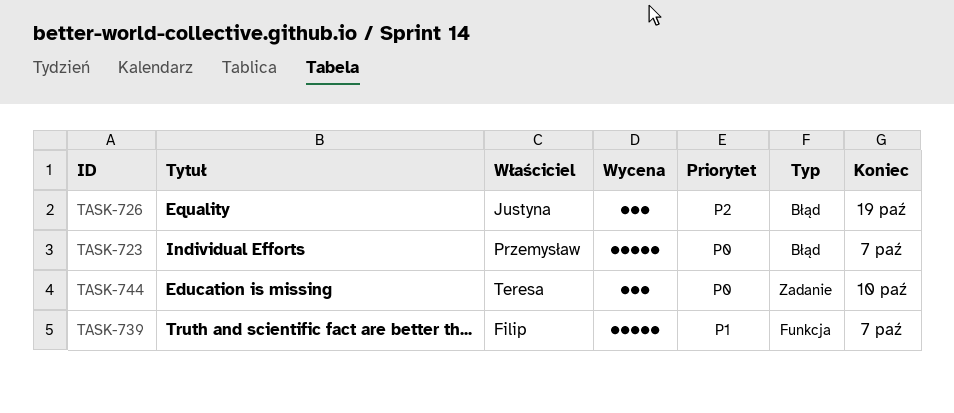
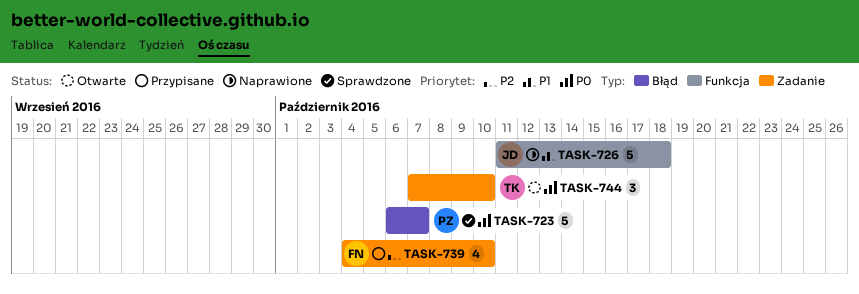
TASK-726, priority: P2 -> P1
TASK-726, label: Błąd -> Funkcja
TASK-726, estimate: 3 -> 5
TASK-726, due: Oct 19 -> Oct 18
TASK-739, priority: P1 -> P2
TASK-739, label: Funkcja -> Zadanie
TASK-739, estimate: 5 -> 4
TASK-739, due: Oct 7 -> Oct 10

